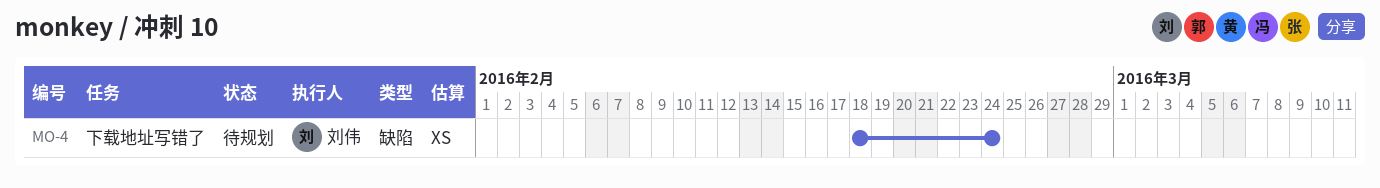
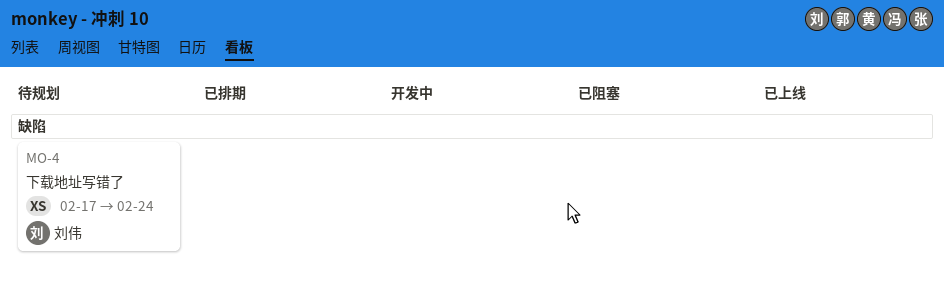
MO-4, start: Feb 18 -> Feb 17

